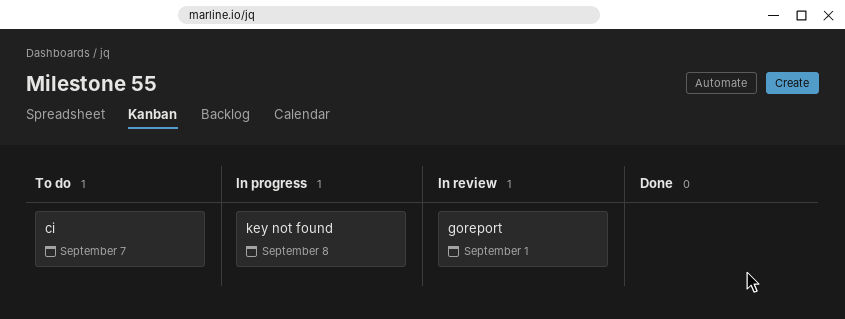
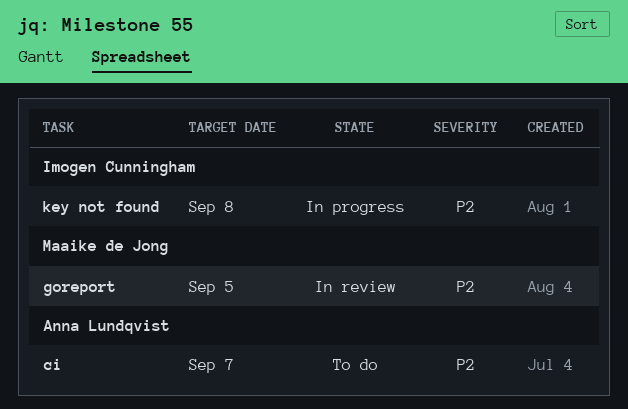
goreport, due: Sep 1 -> Sep 5

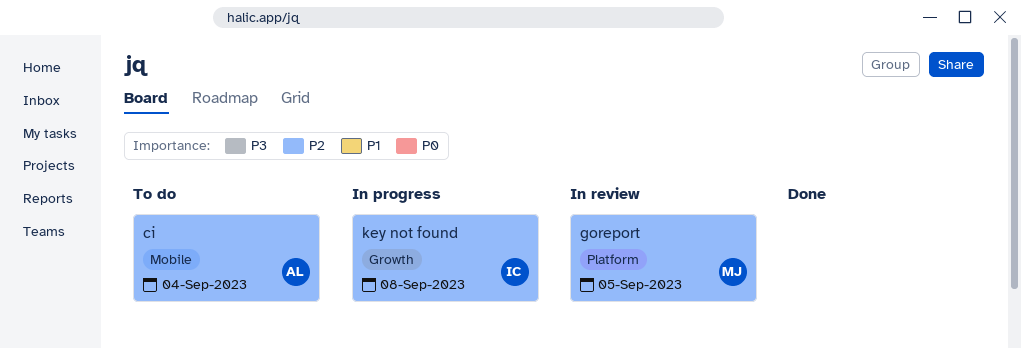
ci, due: Sep 7 -> Sep 4

